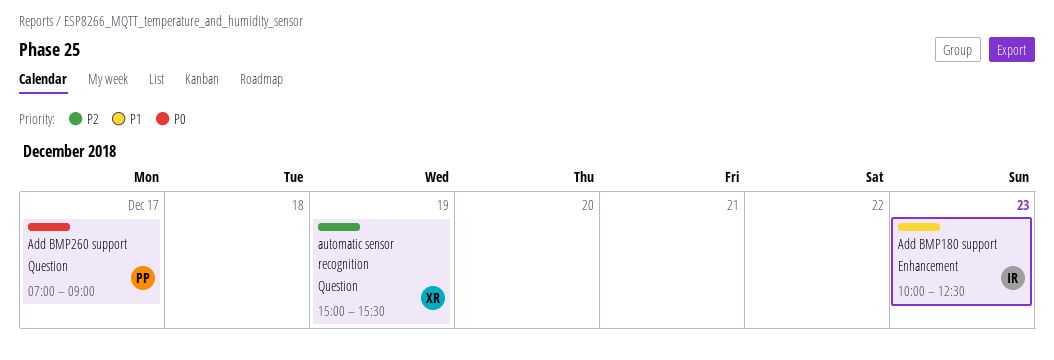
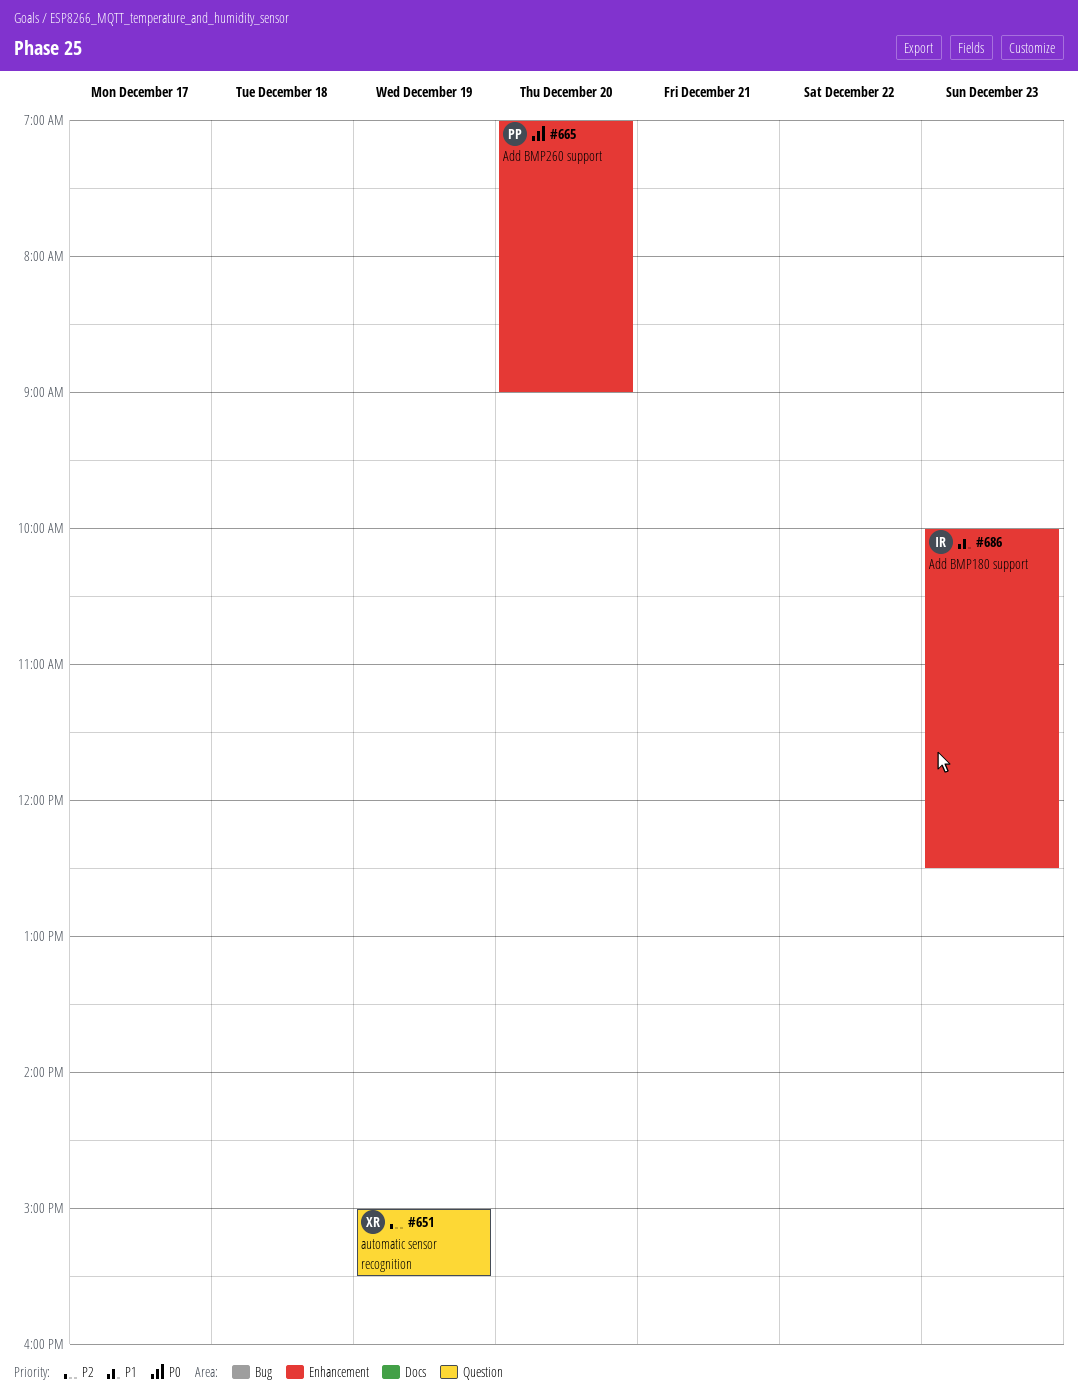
Add BMP260 support, label: Question -> Enhancement
Add BMP260 support, day: Dec 17 -> Dec 20

